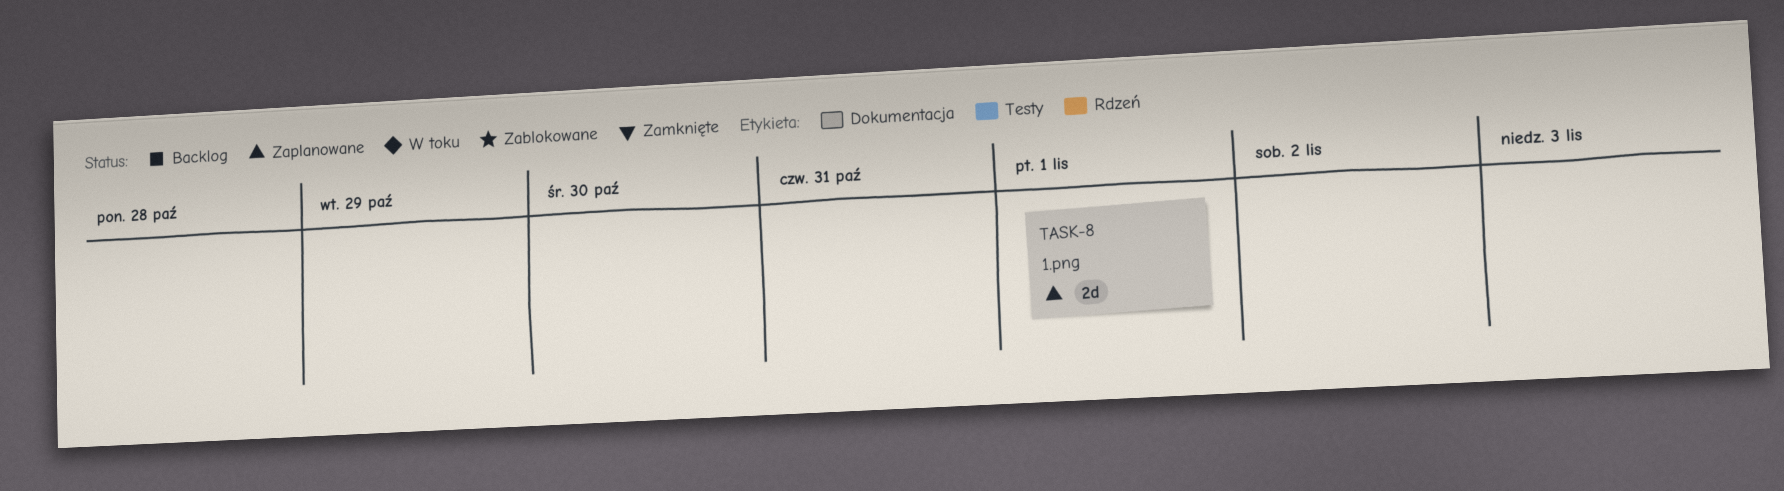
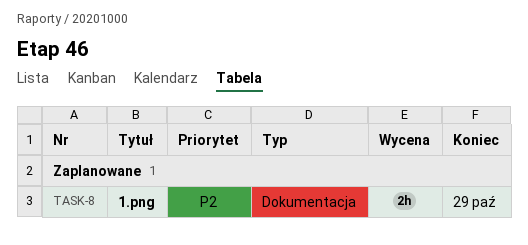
TASK-8, estimate: 2d -> 2h
TASK-8, due: Nov 1 -> Oct 29

